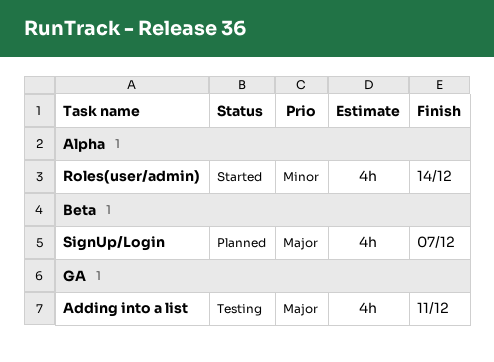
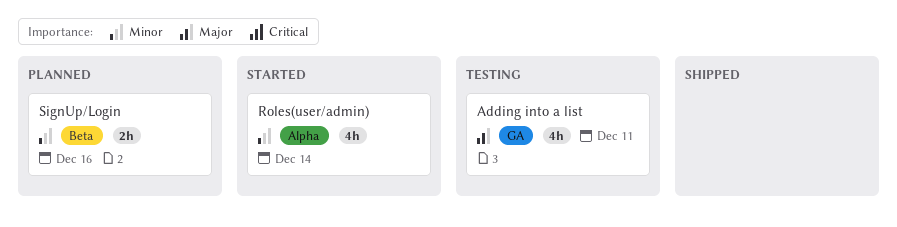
SignUp/Login, priority: Major -> Minor
SignUp/Login, estimate: 4h -> 2h
SignUp/Login, due: Dec 7 -> Dec 16

